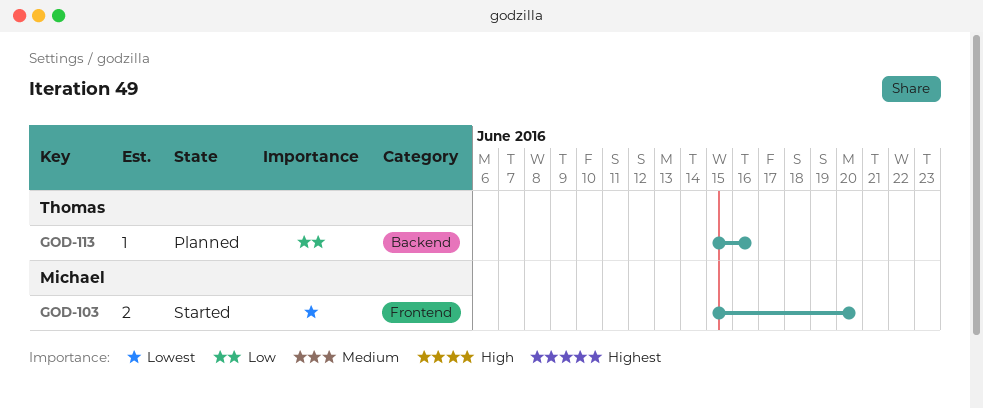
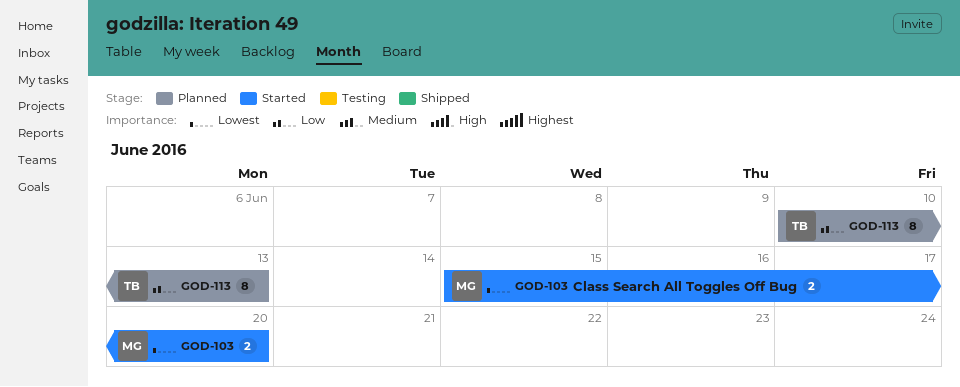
GOD-113, estimate: 1 -> 8
GOD-113, start: Jun 15 -> Jun 10
GOD-113, due: Jun 16 -> Jun 13

